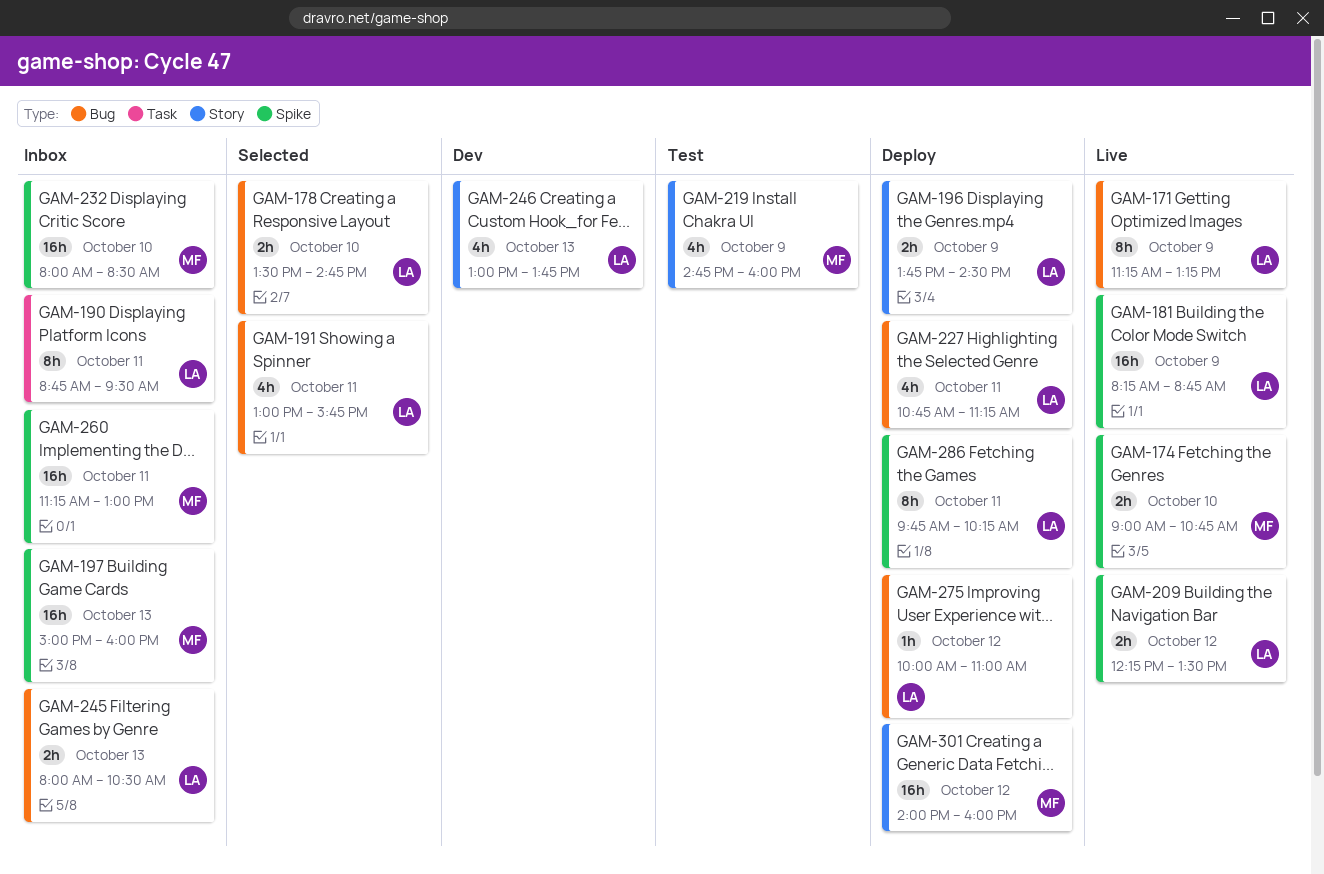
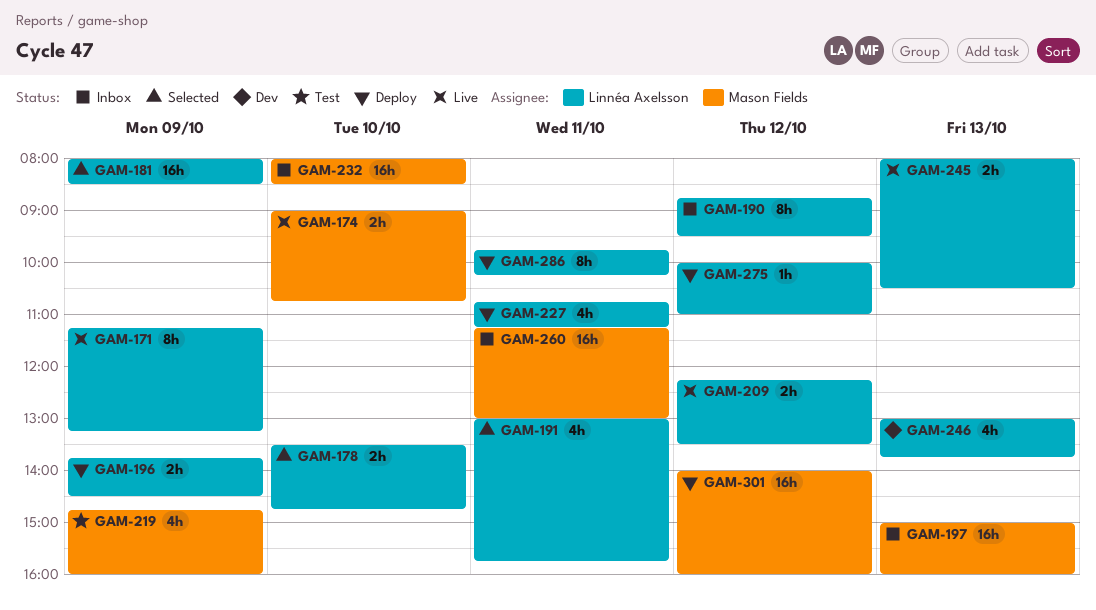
GAM-181, status: Live -> Selected
GAM-181, begins: 08:15 -> 08:00
GAM-181, ends: 08:45 -> 08:30
GAM-190, day: Oct 11 -> Oct 12
GAM-245, status: Inbox -> Live

